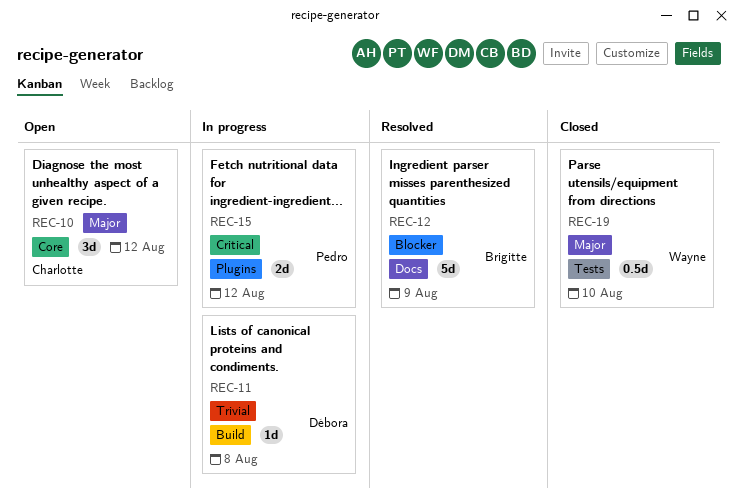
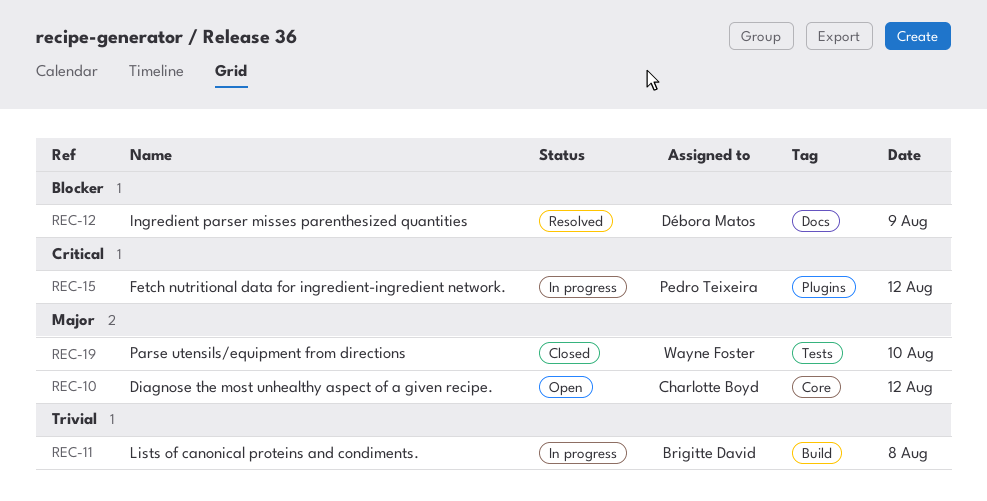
REC-11, owner: Débora Matos -> Brigitte David
REC-12, owner: Brigitte David -> Débora Matos

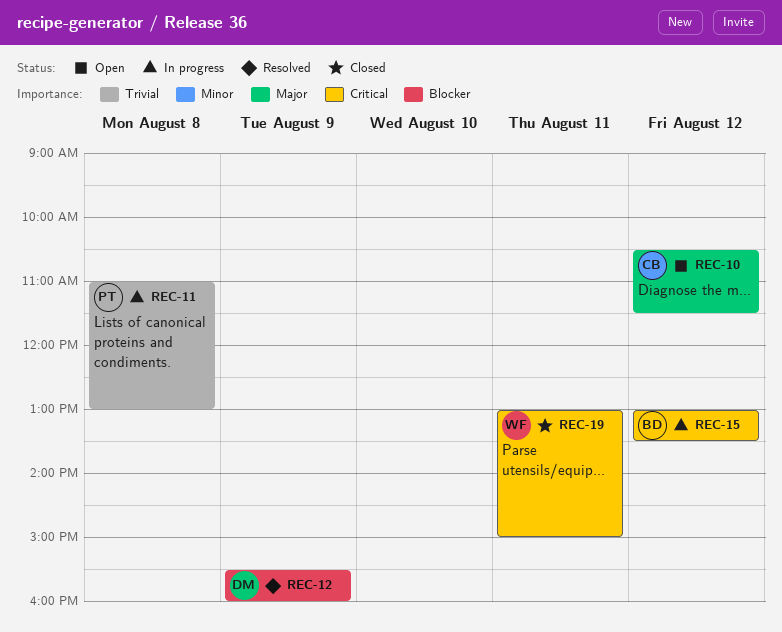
REC-11, owner: Brigitte David -> Pedro Teixeira
REC-15, owner: Pedro Teixeira -> Brigitte David
REC-19, priority: Major -> Critical
REC-19, day: Aug 10 -> Aug 11

